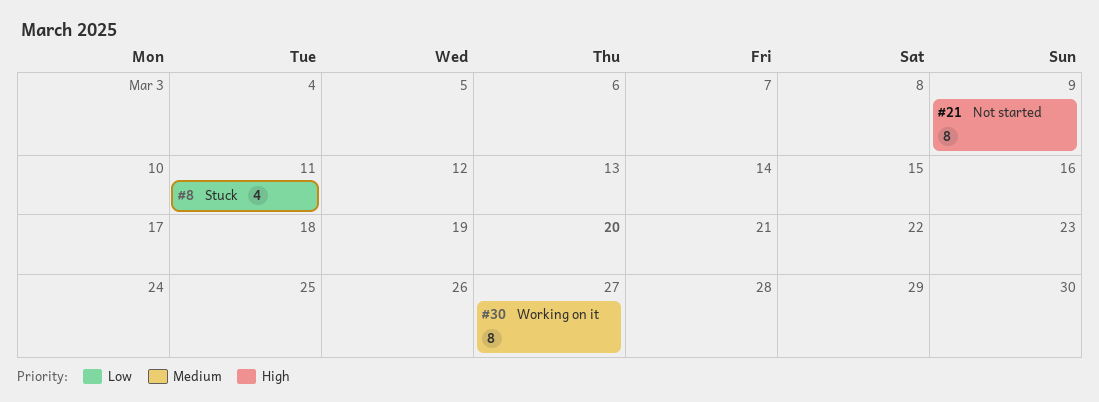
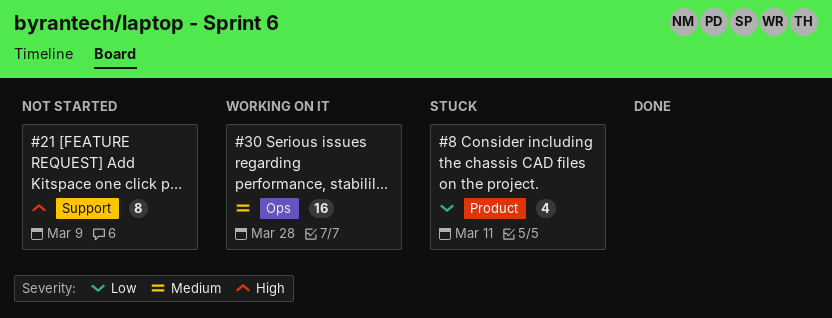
#30, estimate: 8 -> 16
#30, due: Mar 27 -> Mar 28

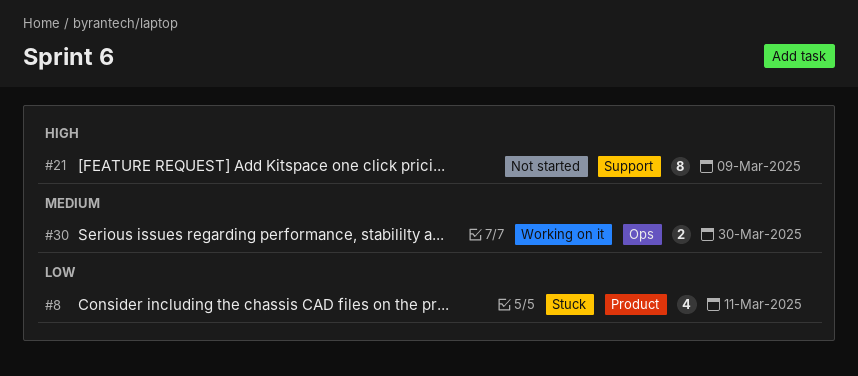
#30, estimate: 16 -> 2
#30, due: Mar 28 -> Mar 30

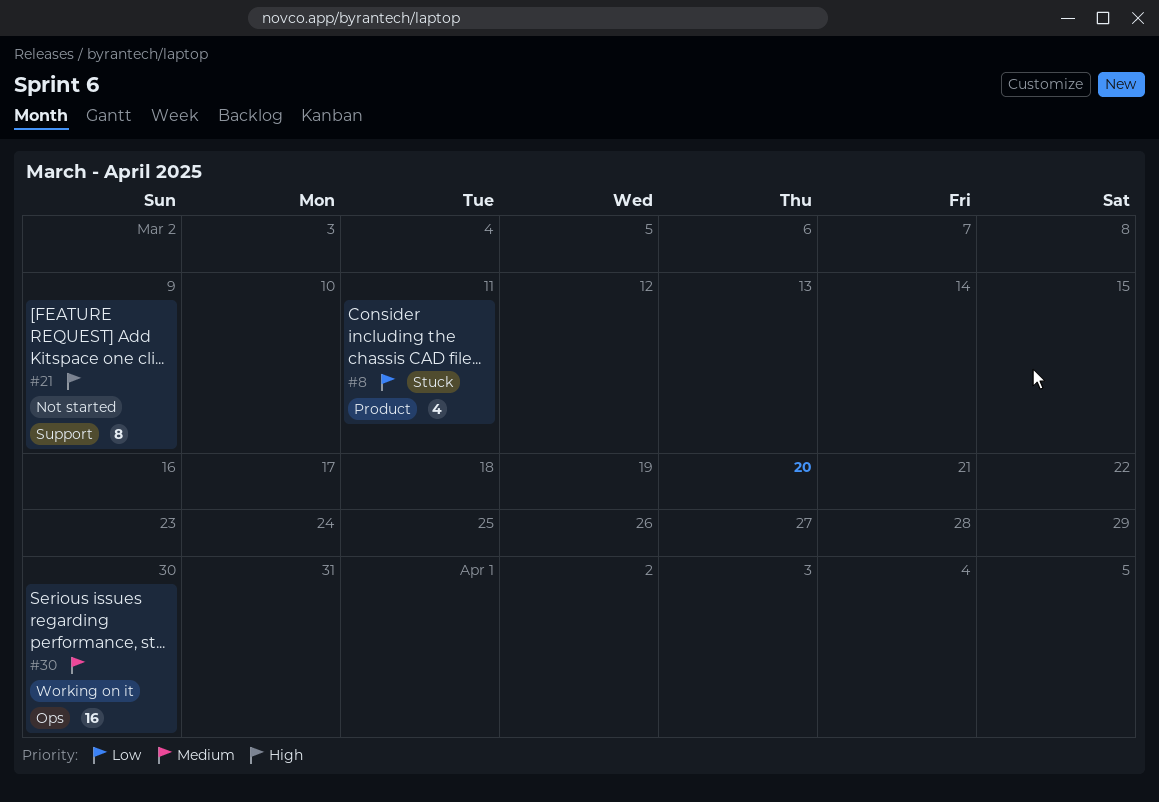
#30, estimate: 2 -> 16

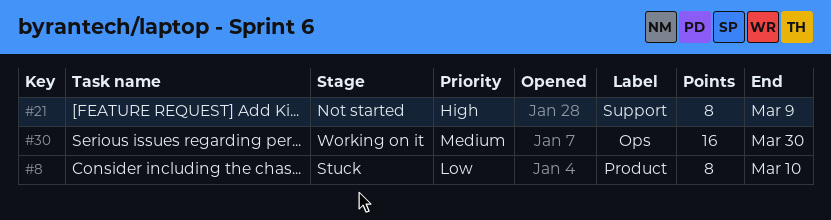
#8, estimate: 4 -> 8
#8, due: Mar 11 -> Mar 10

